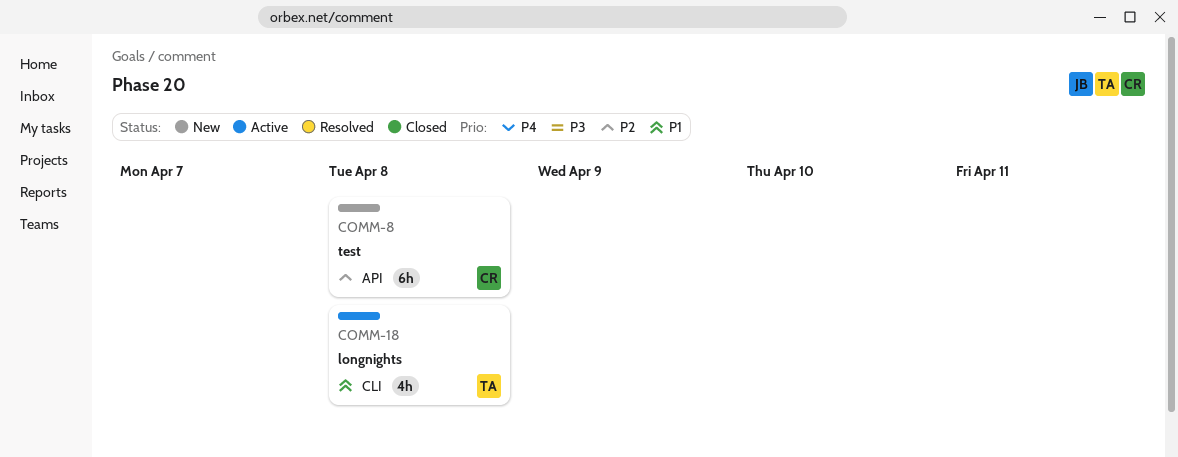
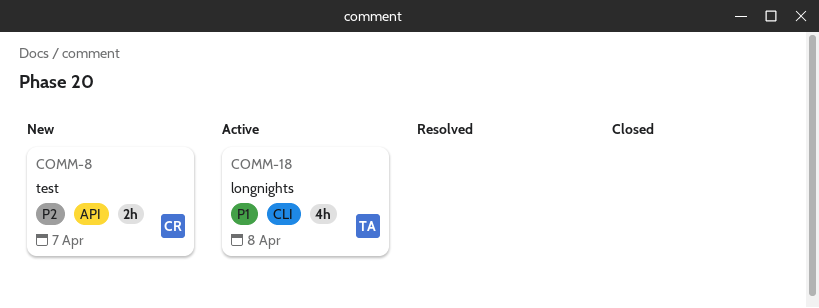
COMM-8, estimate: 6h -> 2h
COMM-8, due: Apr 8 -> Apr 7

